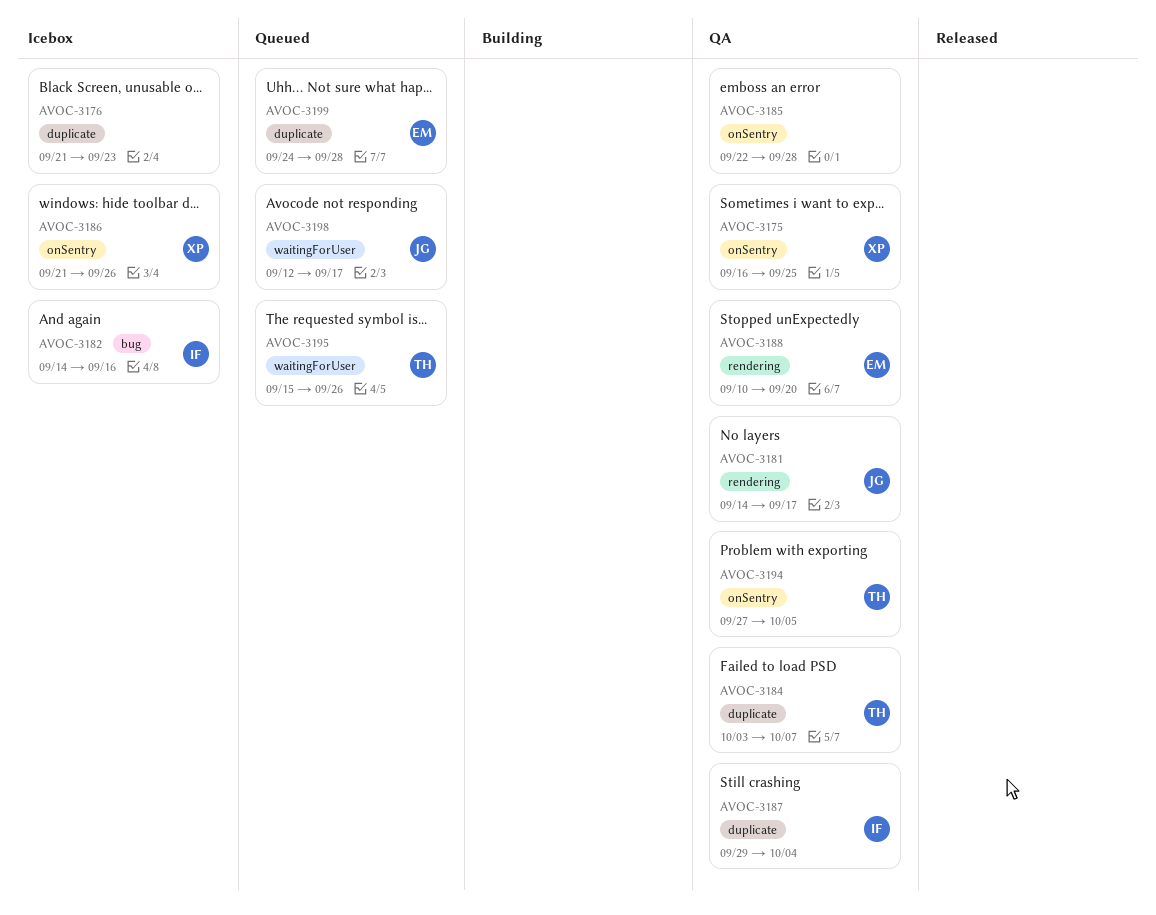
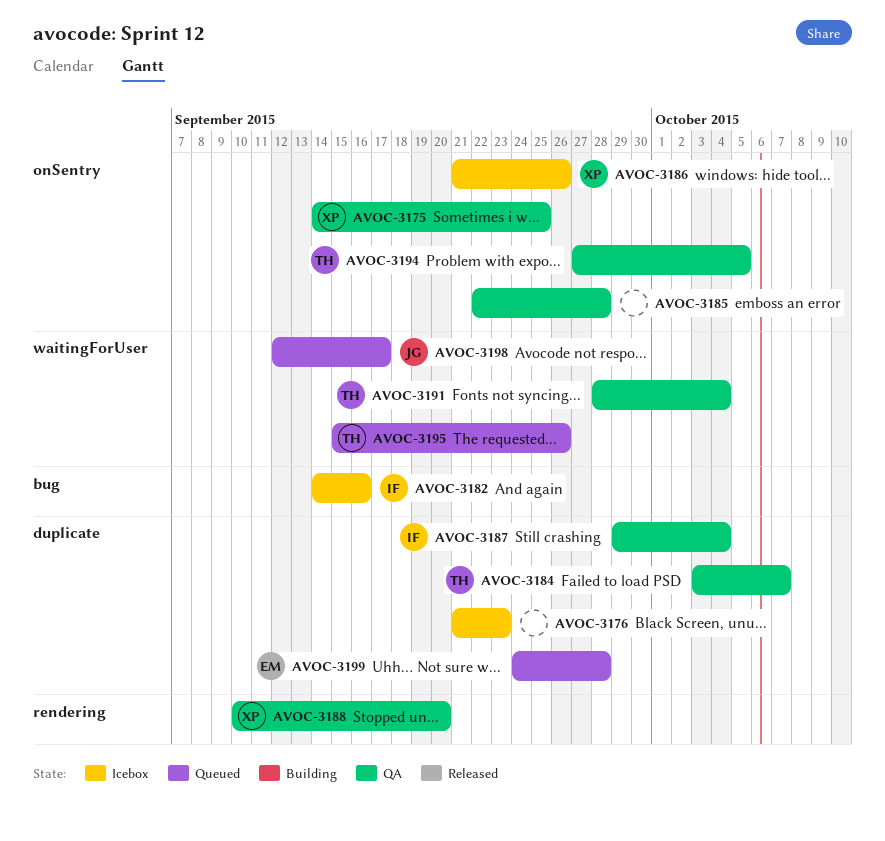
AVOC-3175, start: Sep 16 -> Sep 14
AVOC-3181: present -> none
AVOC-3188, owner: EM -> XP
AVOC-3191: none -> present

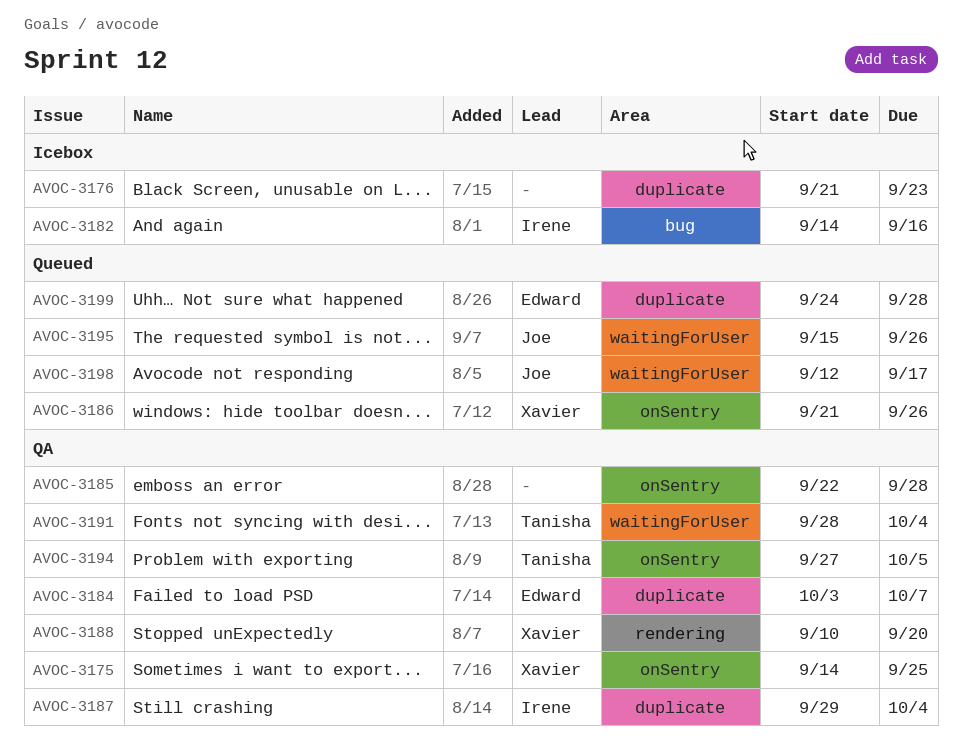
AVOC-3184, owner: Tanisha -> Edward
AVOC-3186, status: Icebox -> Queued
AVOC-3195, owner: Tanisha -> Joe

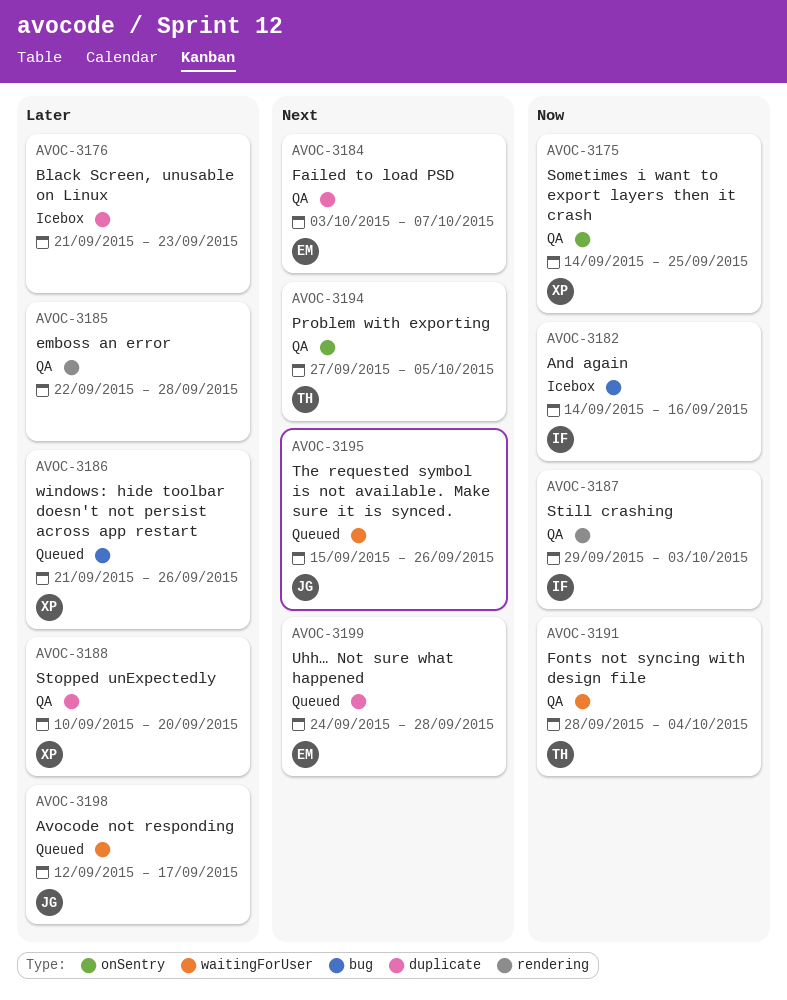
AVOC-3185, label: onSentry -> rendering
AVOC-3186, label: onSentry -> bug
AVOC-3187, label: duplicate -> rendering
AVOC-3187, due: Oct 4 -> Oct 3
AVOC-3188, label: rendering -> duplicate

